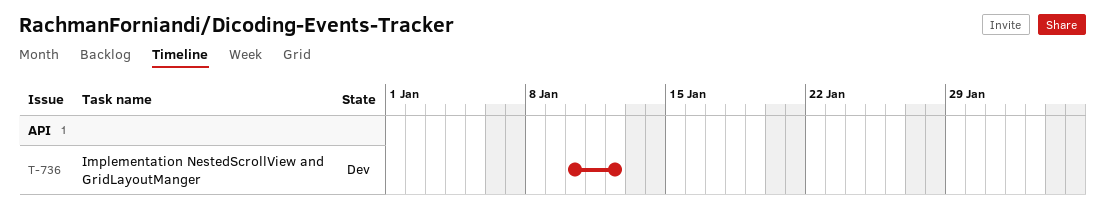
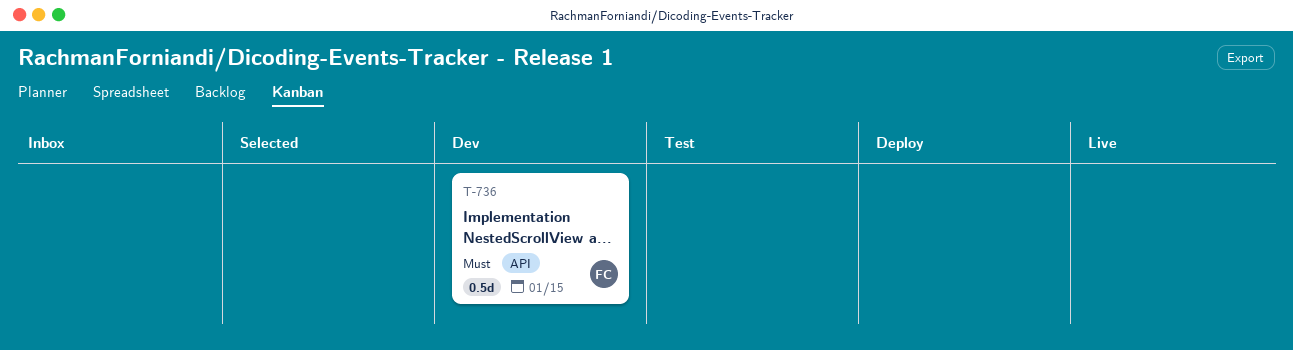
T-736, due: Jan 12 -> Jan 15

